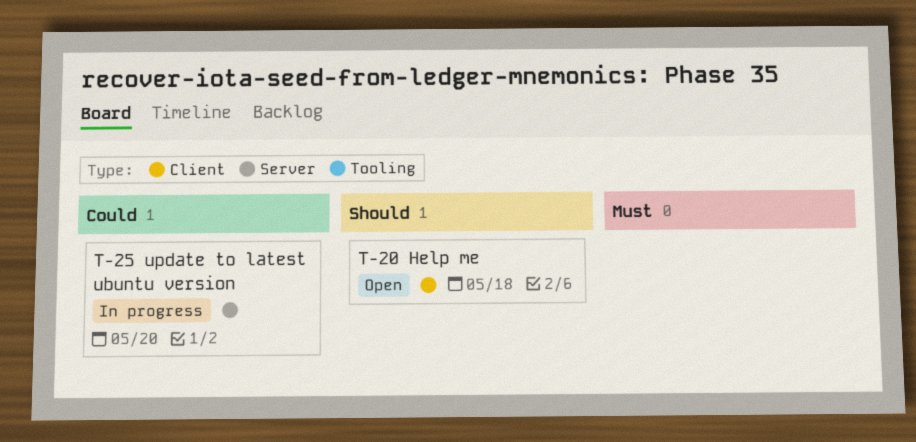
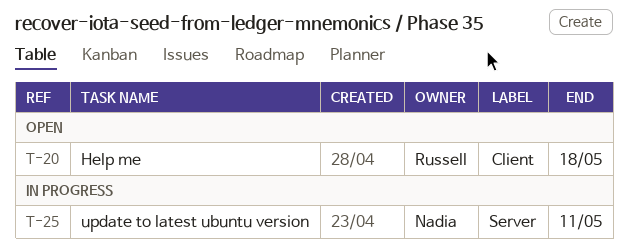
T-25, due: May 20 -> May 11

